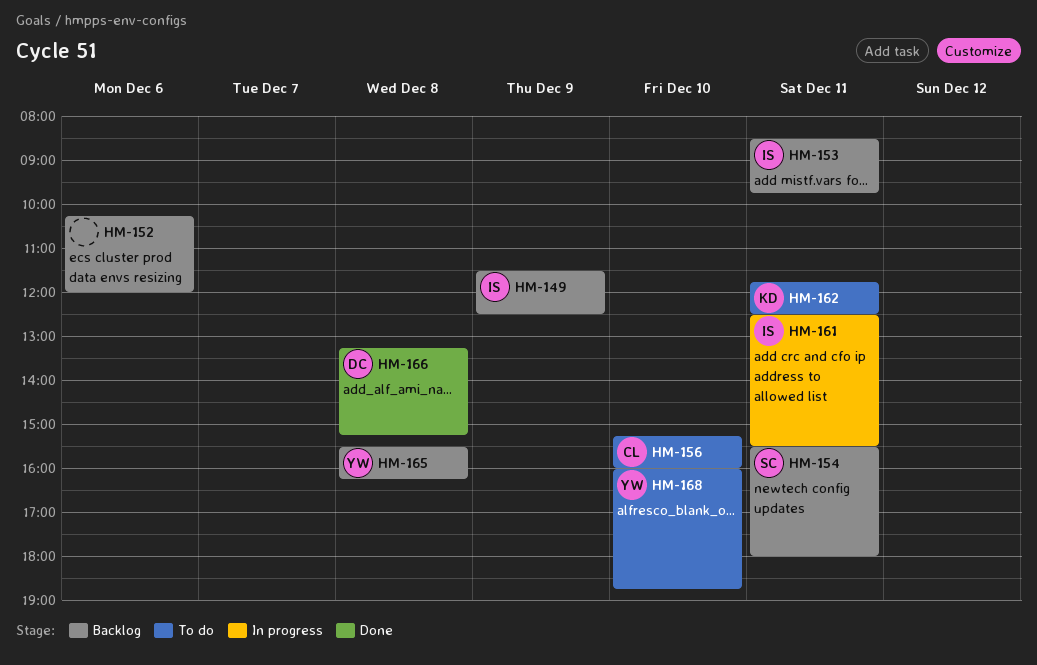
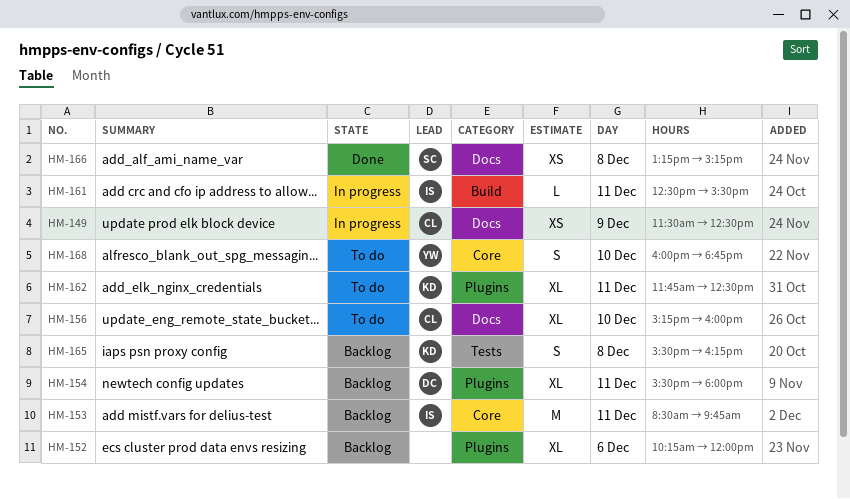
HM-149, status: Backlog -> In progress
HM-149, owner: IS -> CL
HM-154, owner: SC -> DC
HM-165, owner: YW -> KD
HM-166, owner: DC -> SC

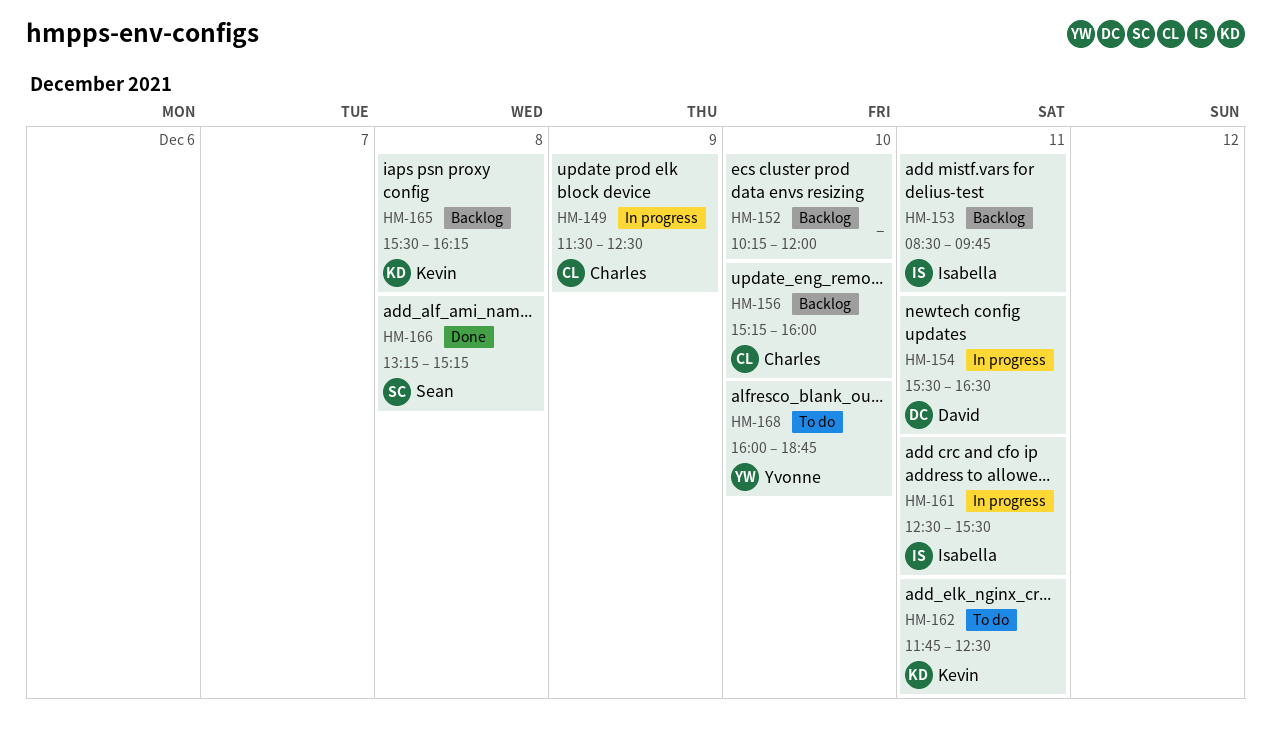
HM-152, day: Dec 6 -> Dec 10
HM-154, status: Backlog -> In progress
HM-154, ends: 18:00 -> 16:30
HM-156, status: To do -> Backlog

